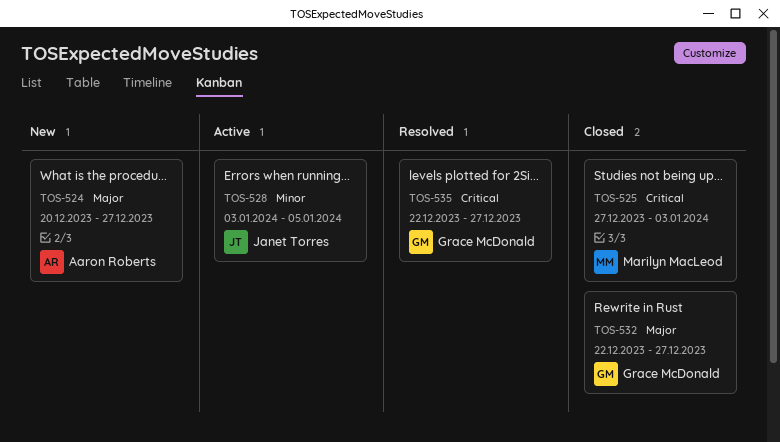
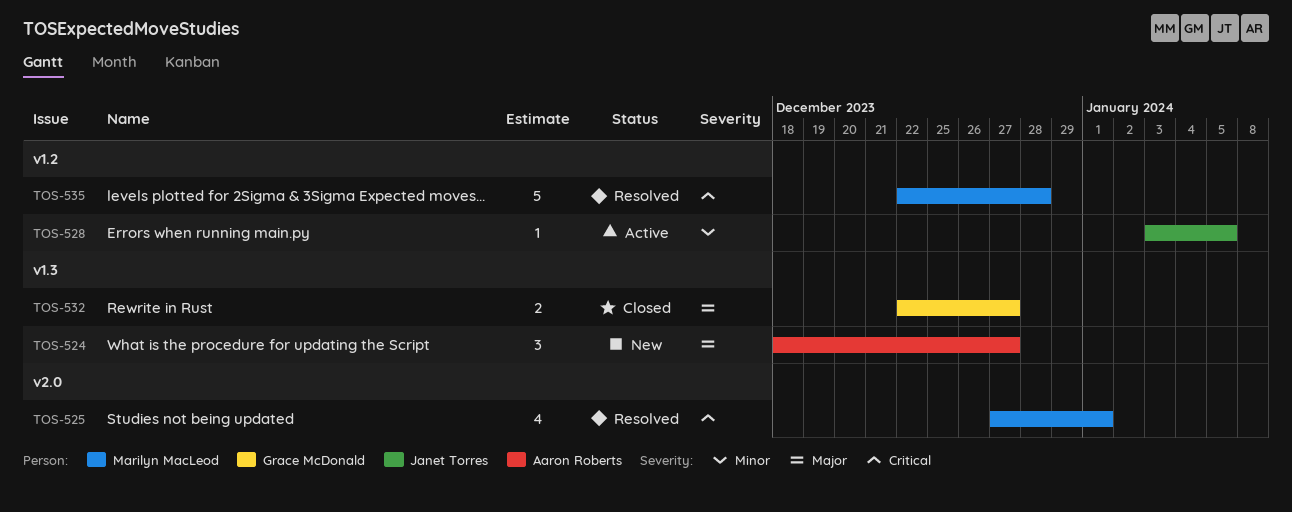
TOS-524, start: Dec 20 -> Dec 18
TOS-525, status: Closed -> Resolved
TOS-525, due: Jan 3 -> Jan 1
TOS-535, owner: Grace McDonald -> Marilyn MacLeod
TOS-535, due: Dec 27 -> Dec 28

